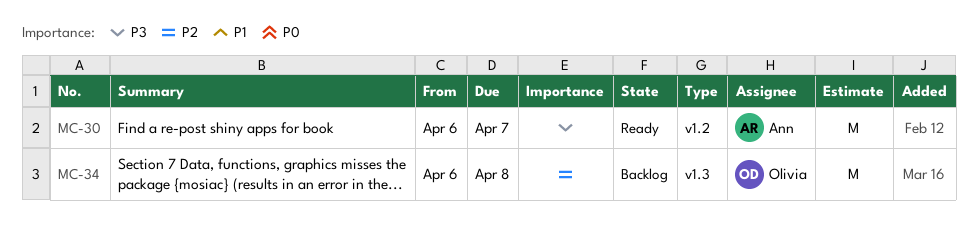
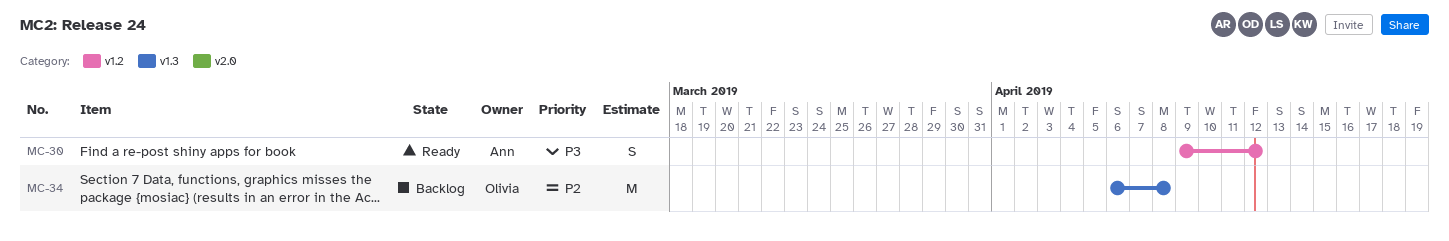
MC-30, estimate: M -> S
MC-30, start: Apr 6 -> Apr 9
MC-30, due: Apr 7 -> Apr 12

